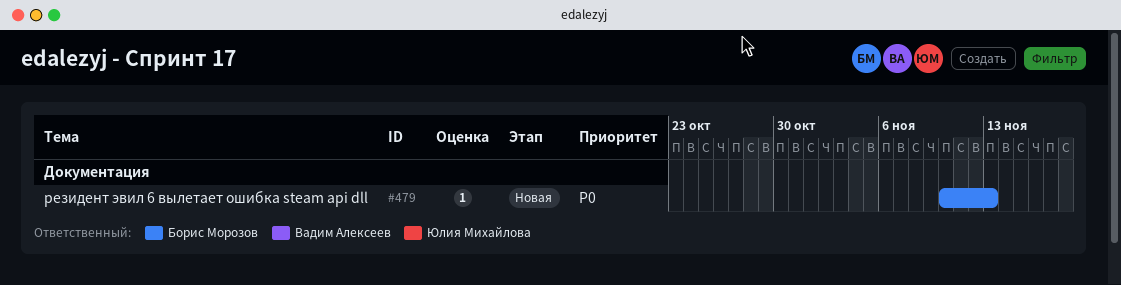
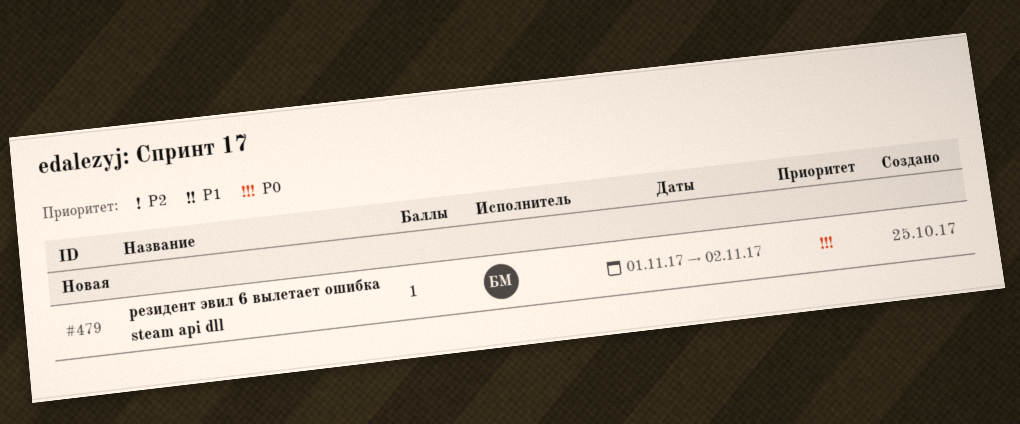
#479, start: Nov 10 -> Nov 1
#479, due: Nov 13 -> Nov 2

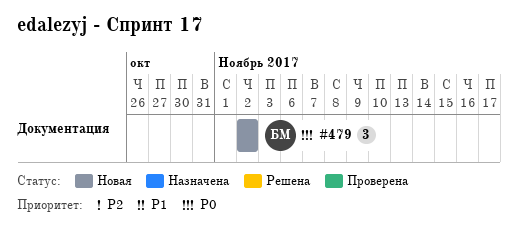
#479, estimate: 1 -> 3
#479, start: Nov 1 -> Nov 2

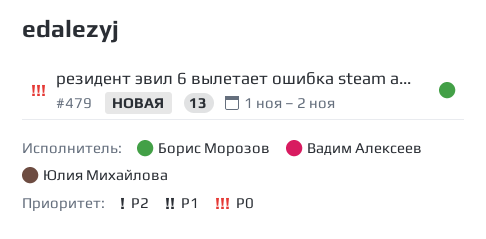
#479, estimate: 3 -> 13
#479, start: Nov 2 -> Nov 1

